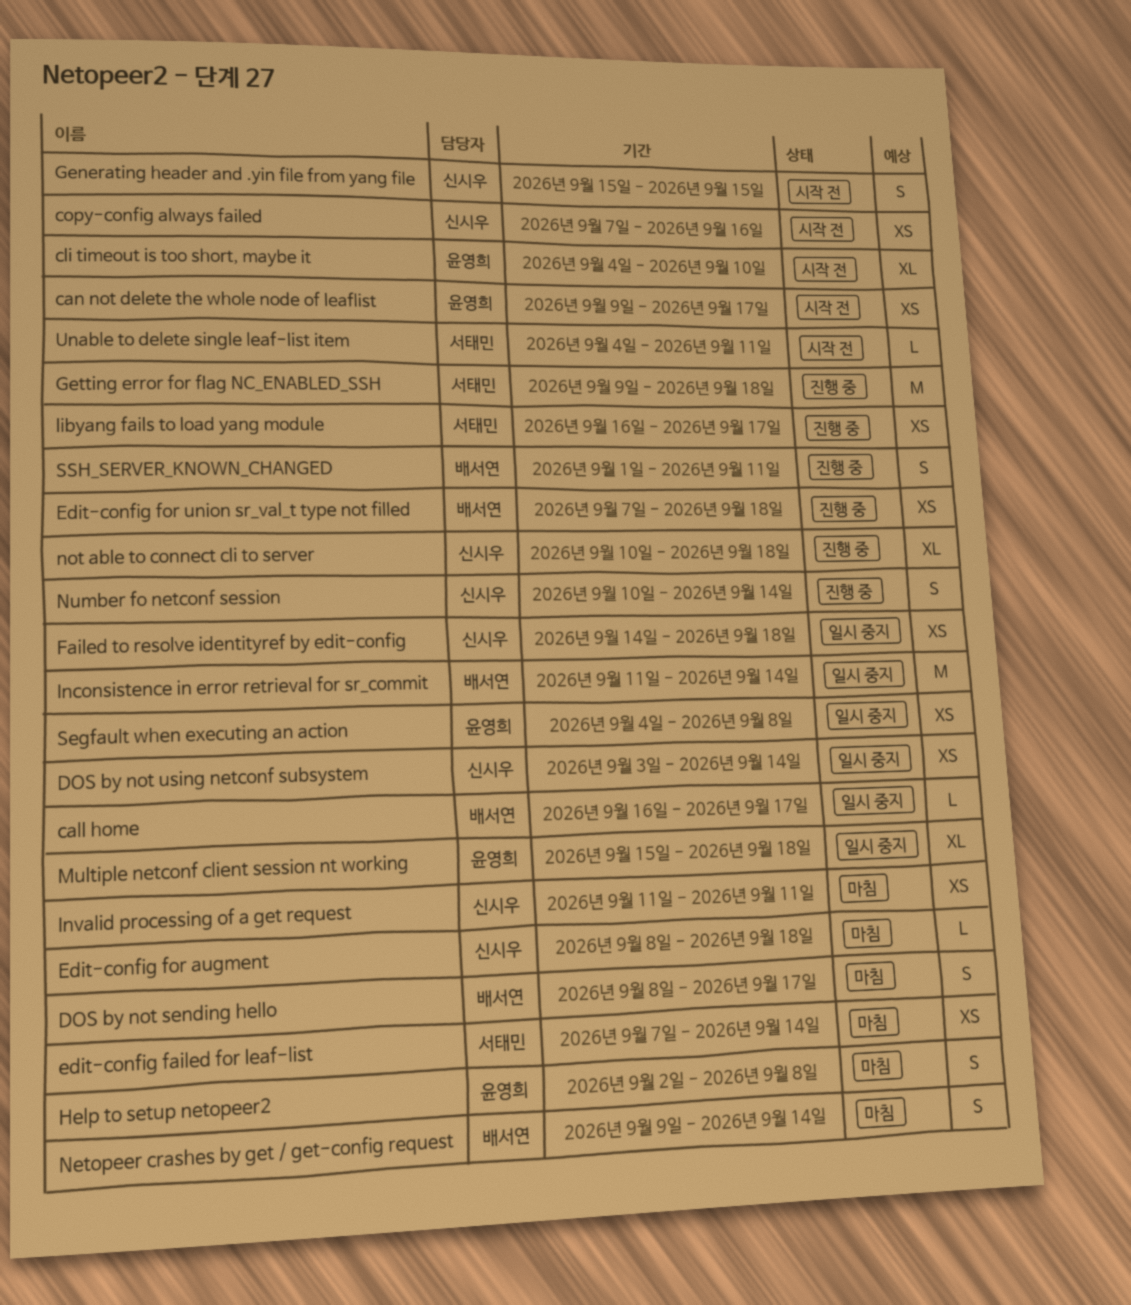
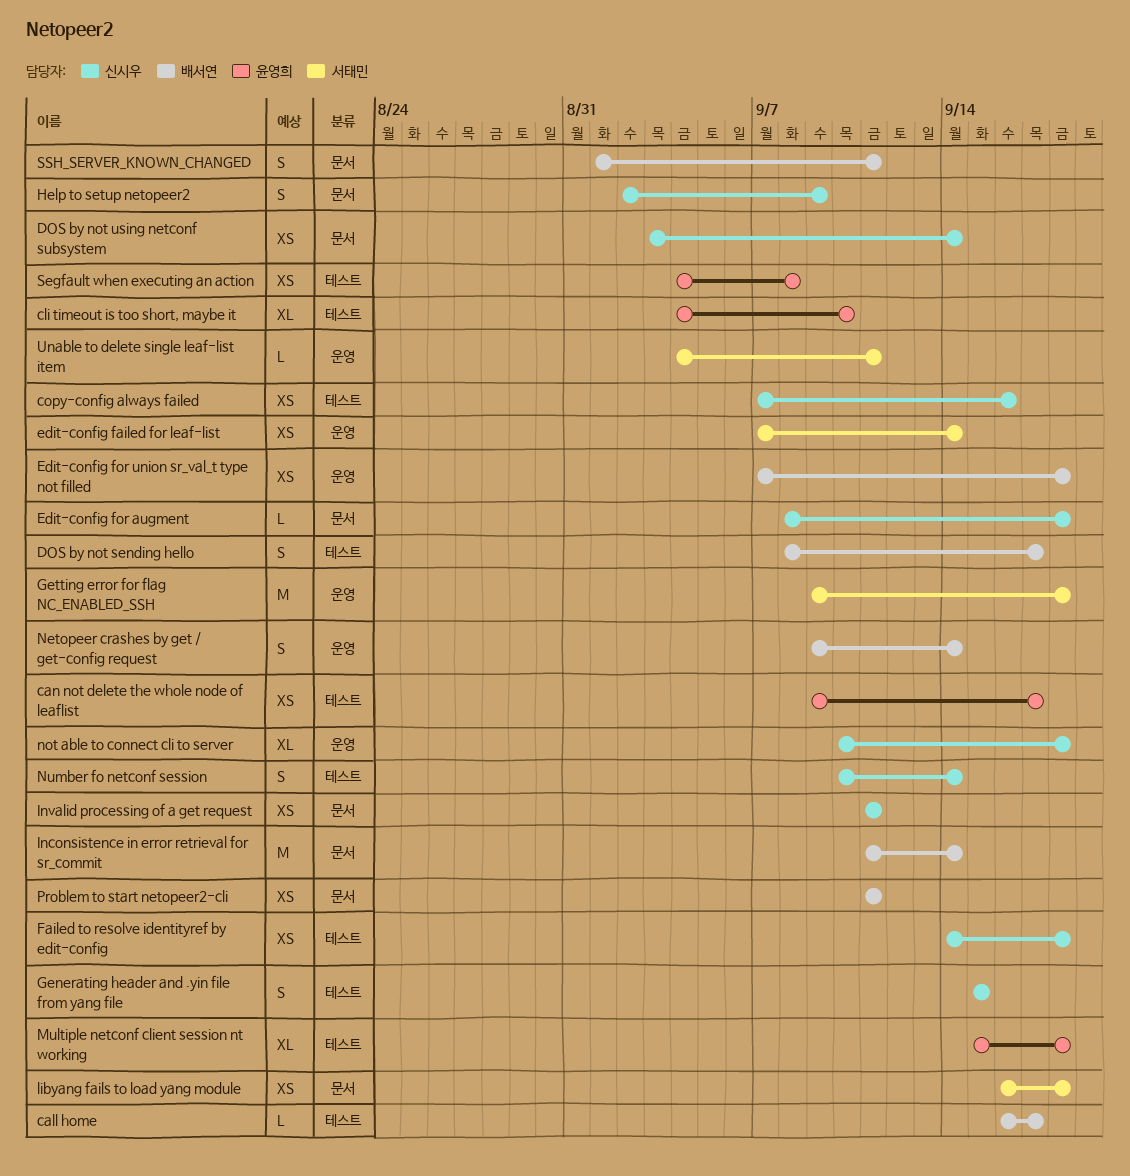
Help to setup netopeer2, owner: 윤영희 -> 신시우
Help to setup netopeer2, due: Sep 8 -> Sep 9
libyang fails to load yang module, due: Sep 17 -> Sep 18
Problem to start netopeer2-cli: none -> present

